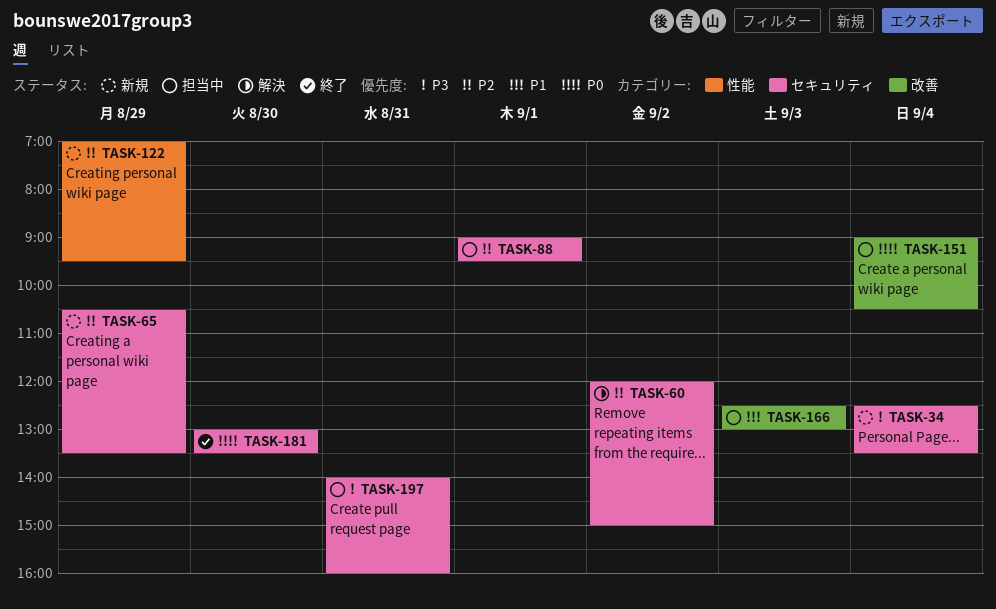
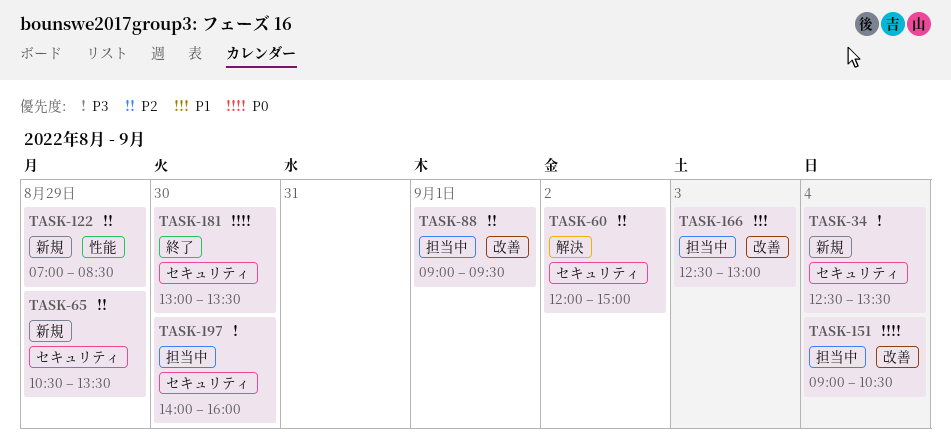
TASK-88, label: セキュリティ -> 改善
TASK-122, ends: 09:30 -> 08:30
TASK-197, day: Aug 31 -> Aug 30

